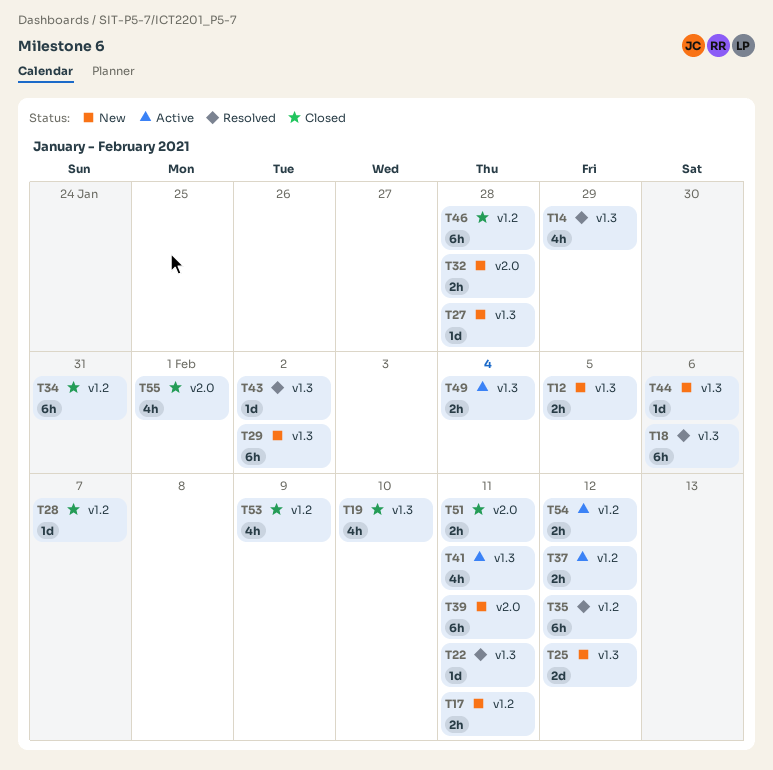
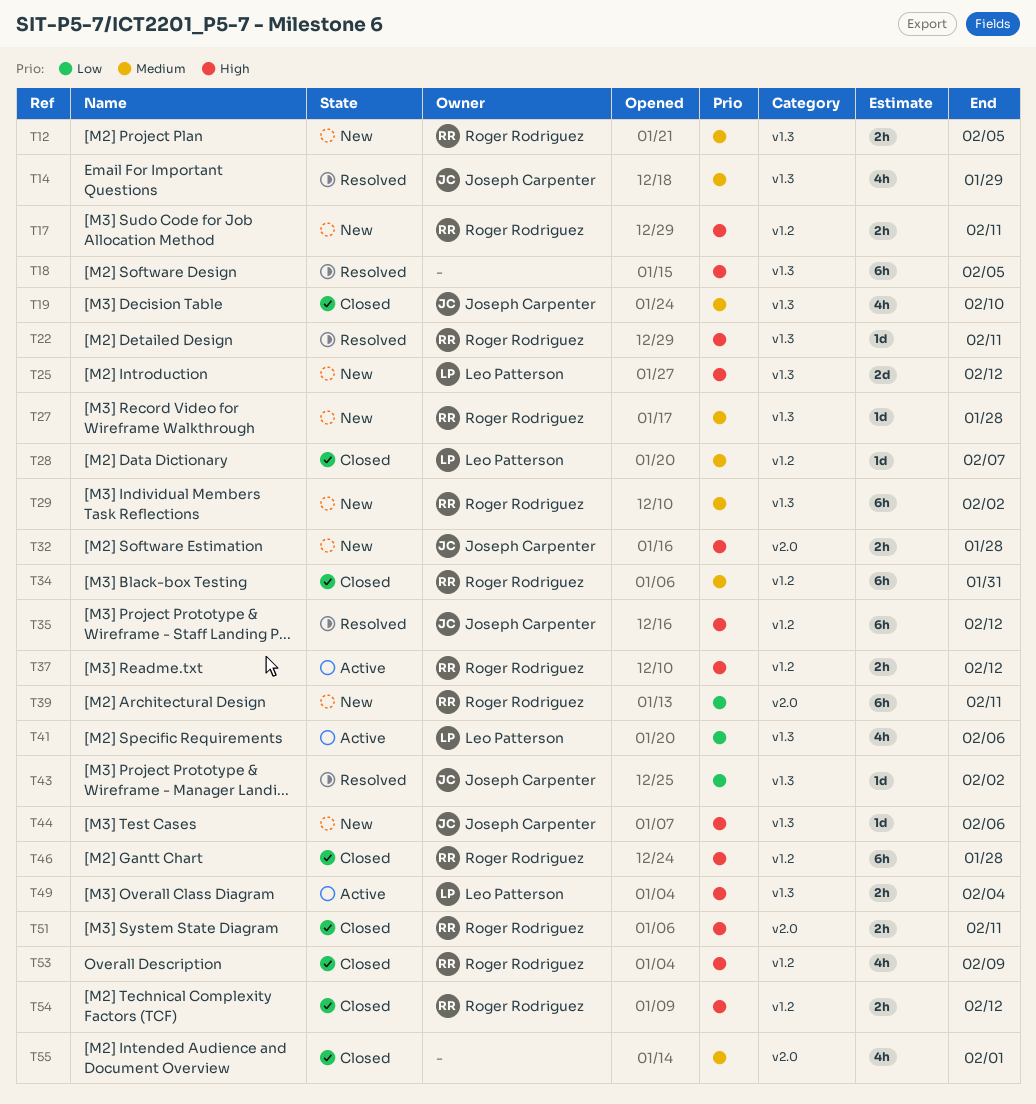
T18, due: Feb 6 -> Feb 5
T41, due: Feb 11 -> Feb 6
T54, status: Active -> Closed

